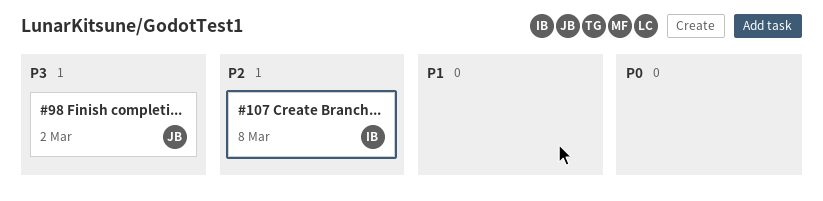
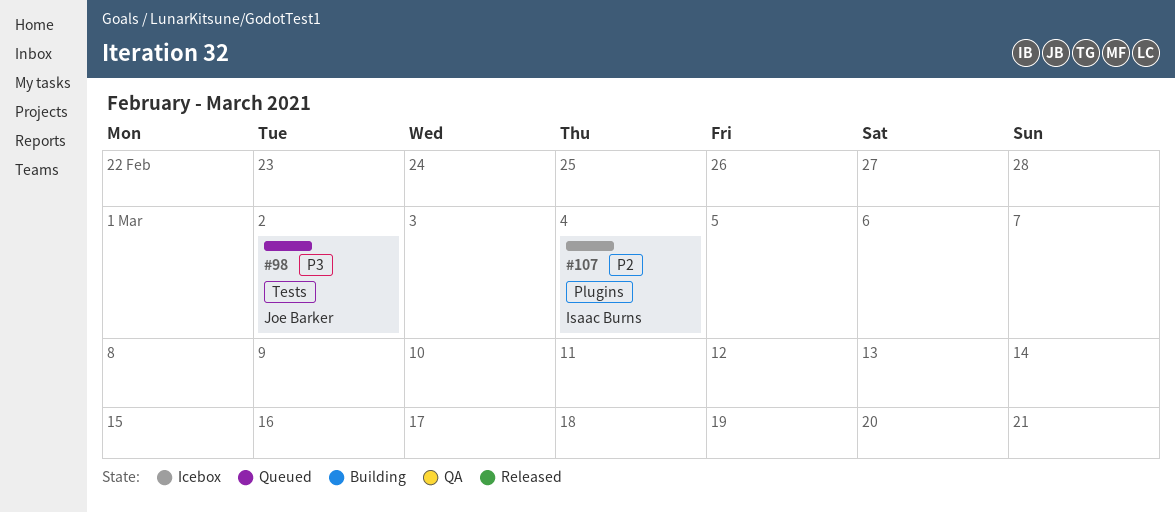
#107, due: Mar 8 -> Mar 4

